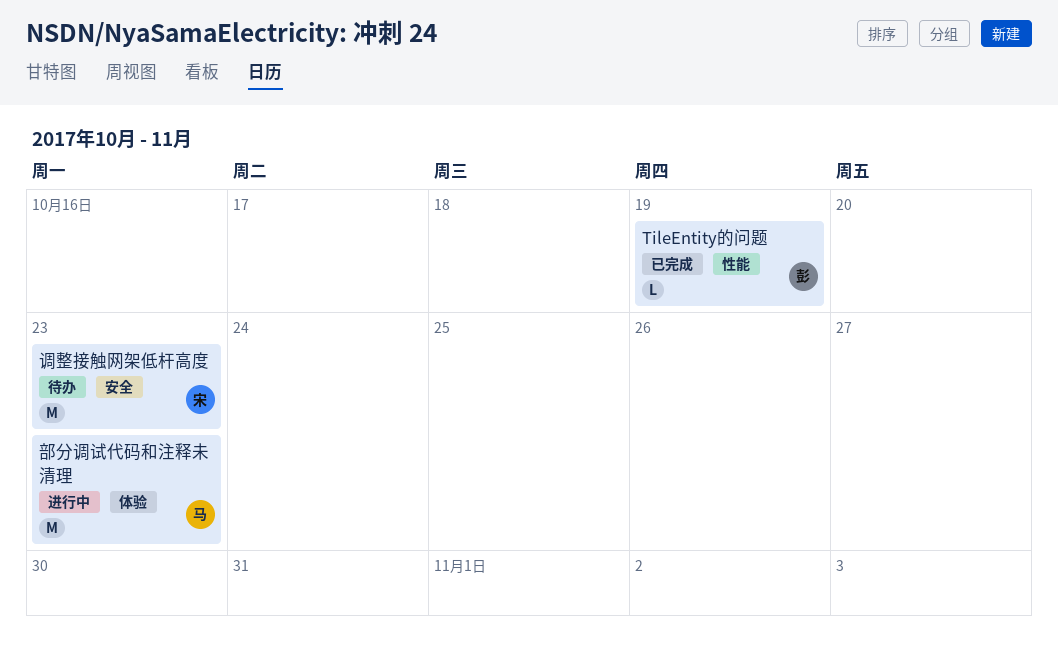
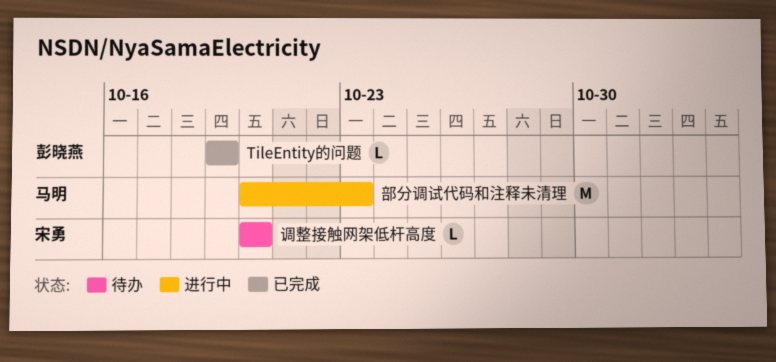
调整接触网架低杆高度, estimate: M -> L
调整接触网架低杆高度, due: Oct 23 -> Oct 20

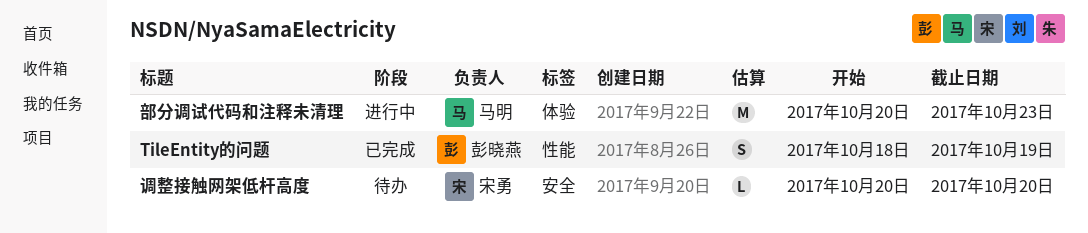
TileEntity的问题, estimate: L -> S
TileEntity的问题, start: Oct 19 -> Oct 18

